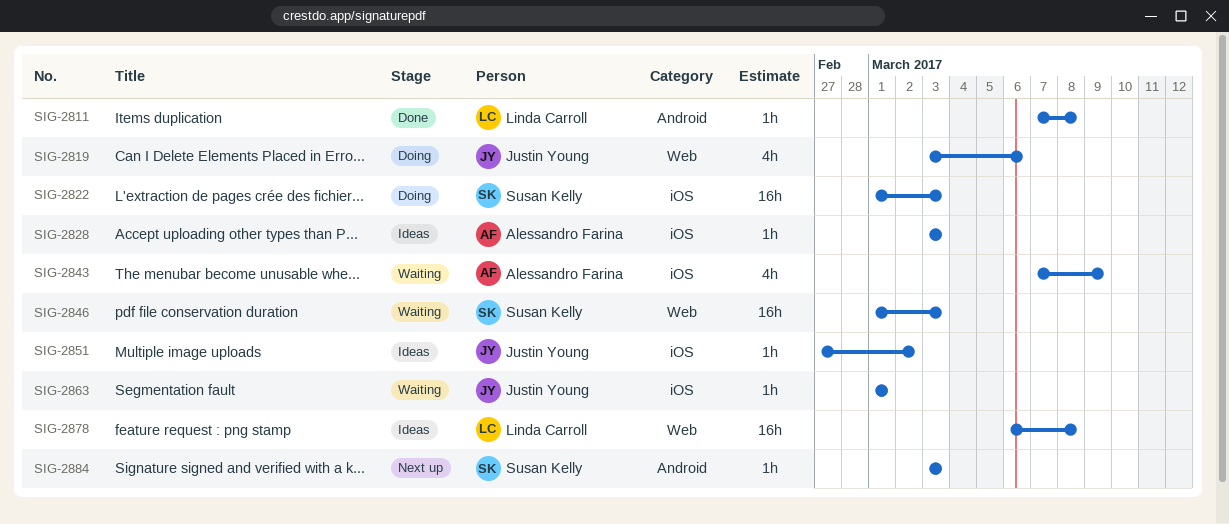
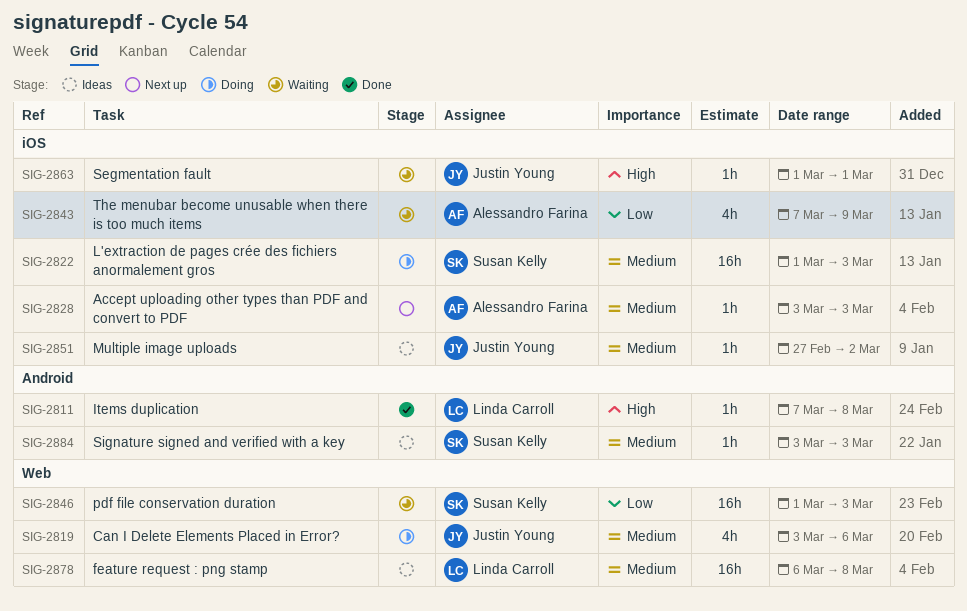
SIG-2828, status: Ideas -> Next up
SIG-2884, status: Next up -> Ideas

